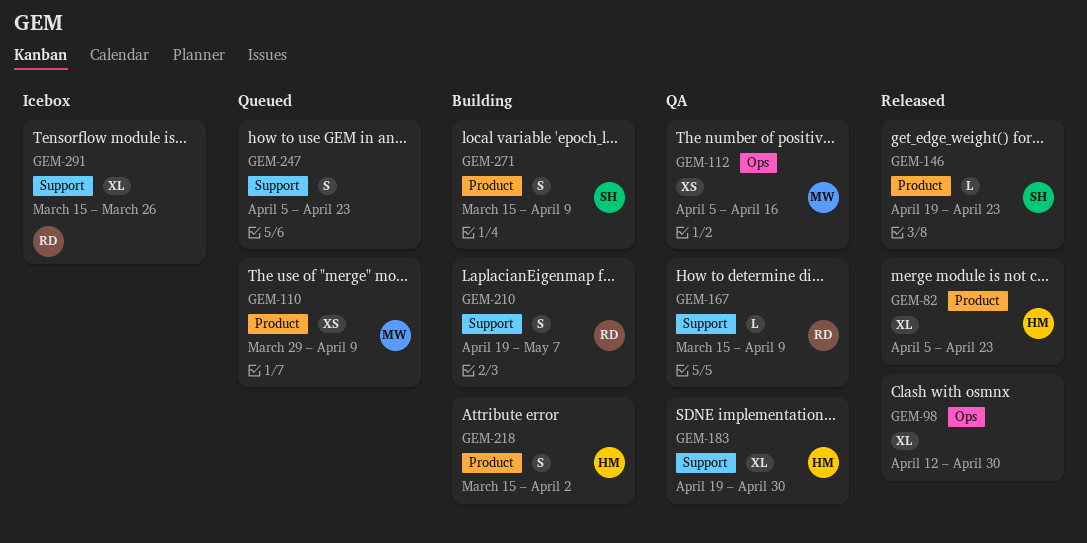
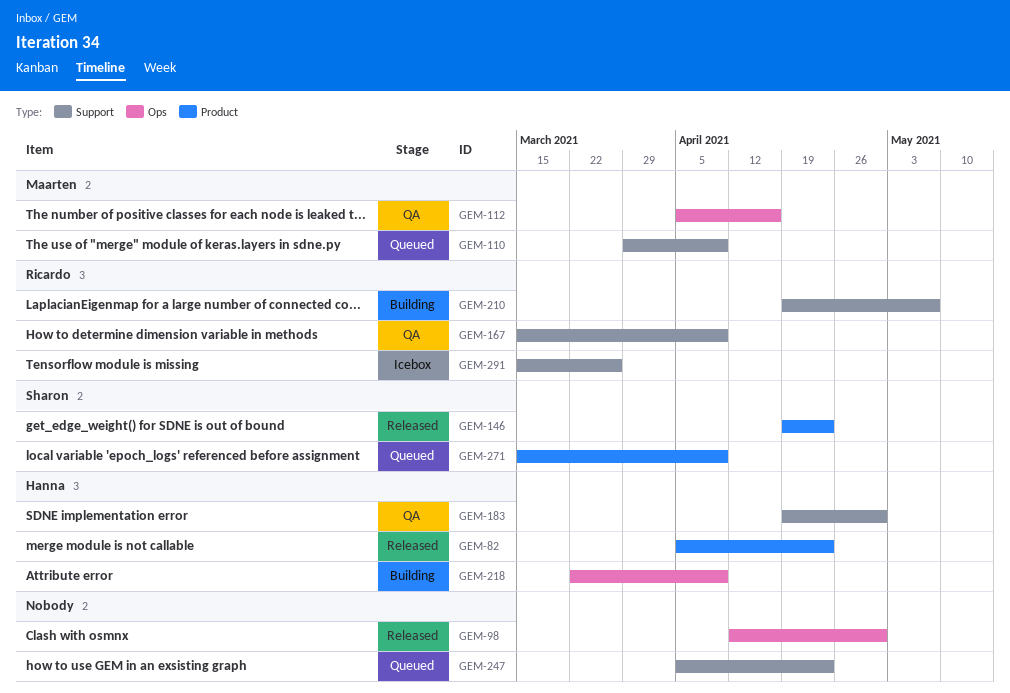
GEM-110, label: Product -> Support
GEM-218, label: Product -> Ops
GEM-218, start: Mar 15 -> Mar 22
GEM-218, due: Apr 2 -> Apr 9
GEM-271, status: Building -> Queued

